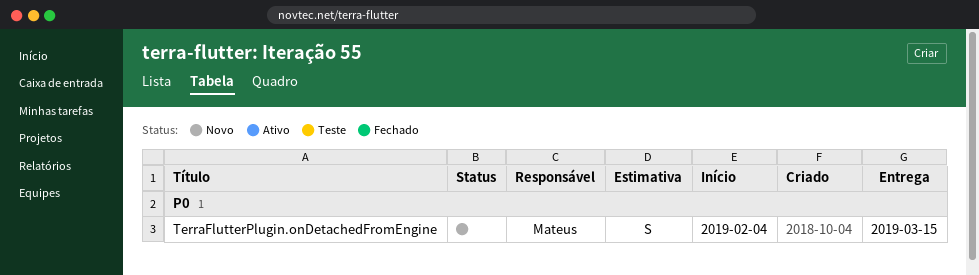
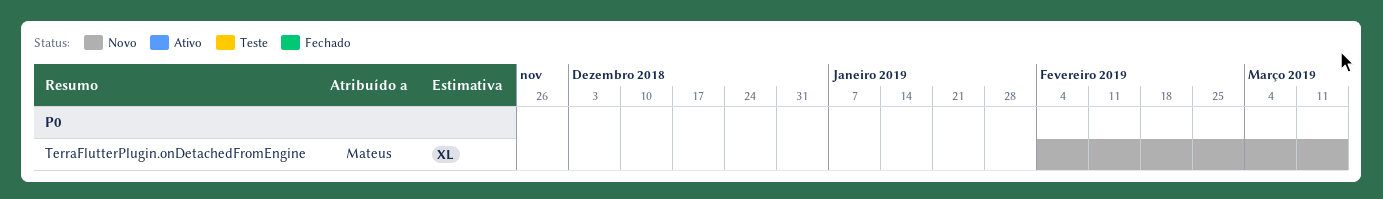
TerraFlutterPlugin.onDetachedFromEngine, estimate: S -> XL

